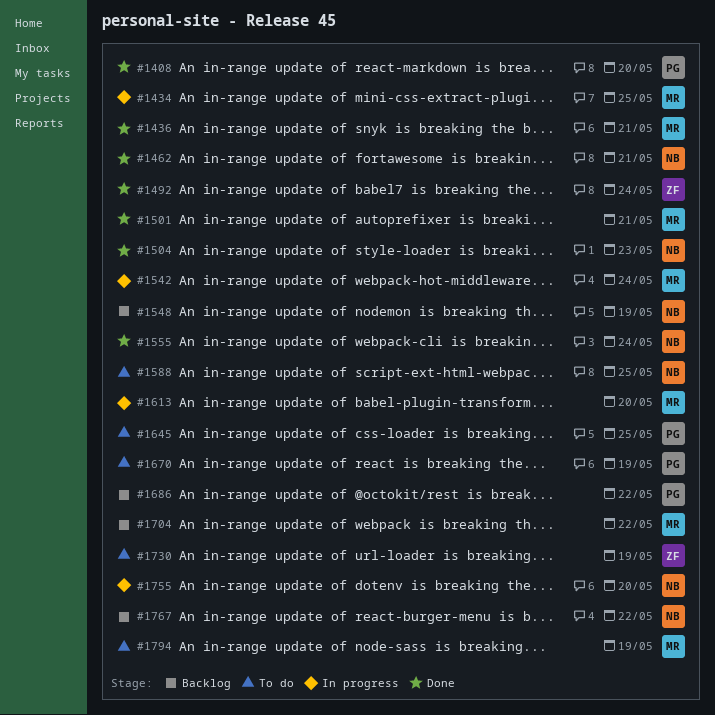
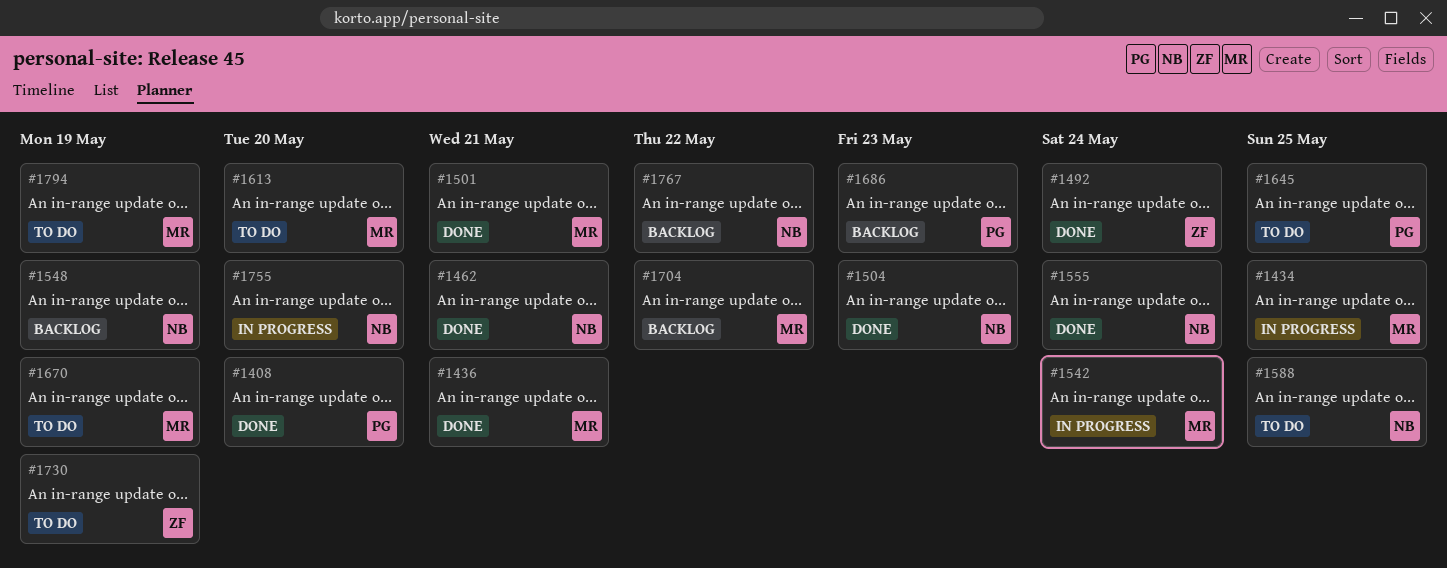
#1613, status: In progress -> To do
#1670, owner: PG -> MR
#1686, due: May 22 -> May 23

